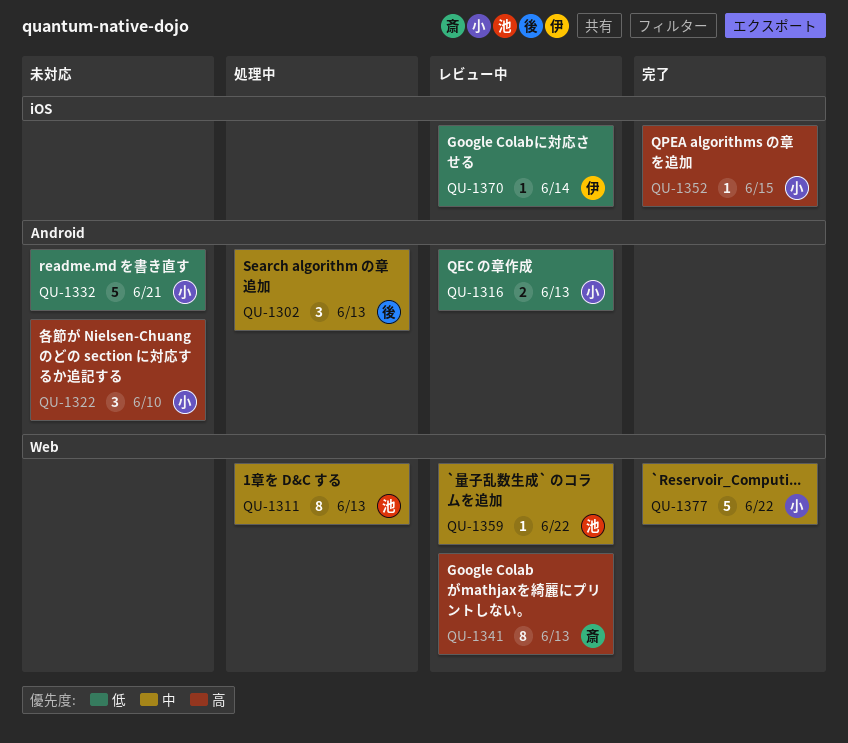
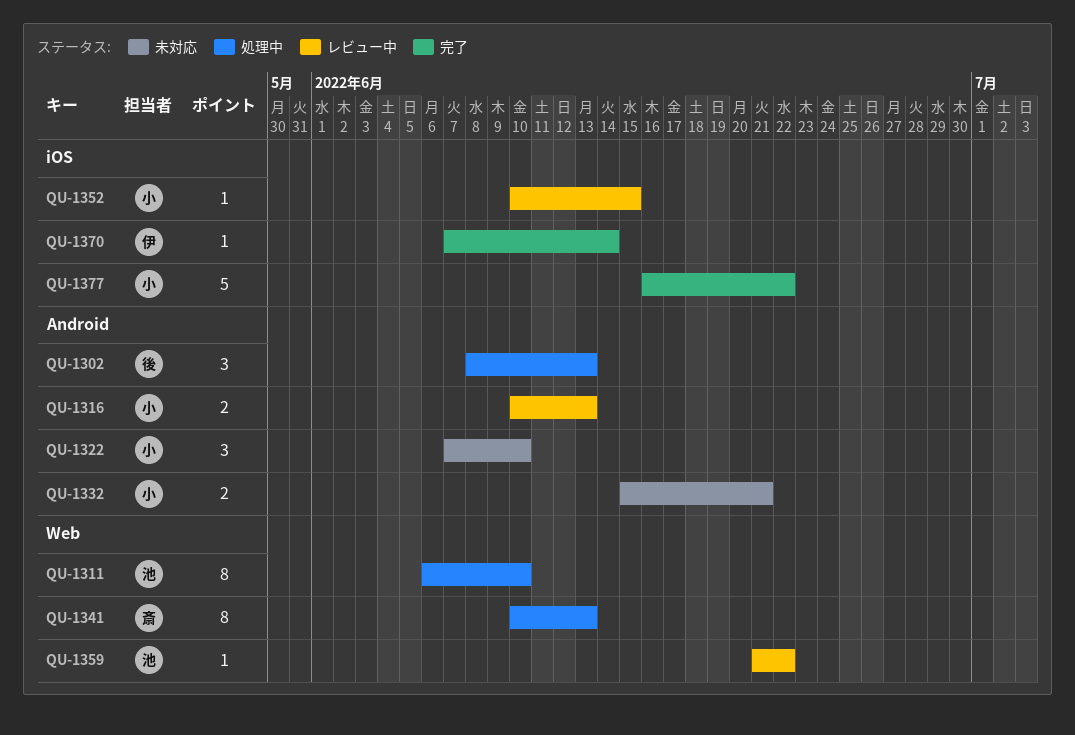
QU-1311, due: Jun 13 -> Jun 10
QU-1332, estimate: 5 -> 2
QU-1341, status: レビュー中 -> 処理中
QU-1352, status: 完了 -> レビュー中
QU-1370, status: レビュー中 -> 完了
QU-1377, label: Web -> iOS

